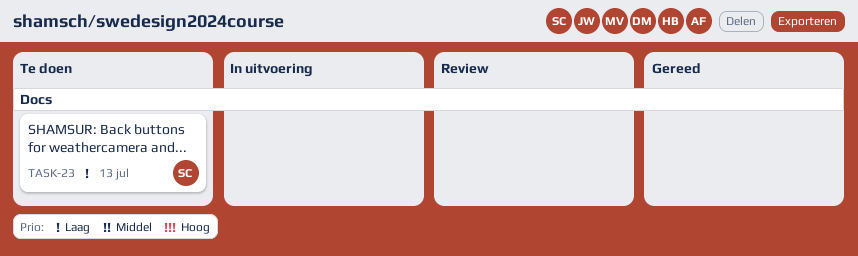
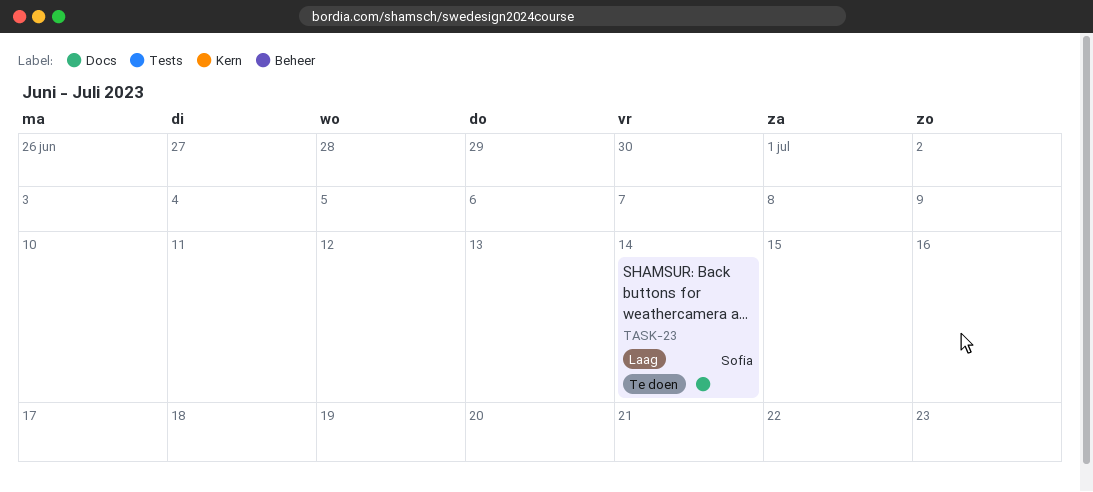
TASK-23, due: Jul 13 -> Jul 14

